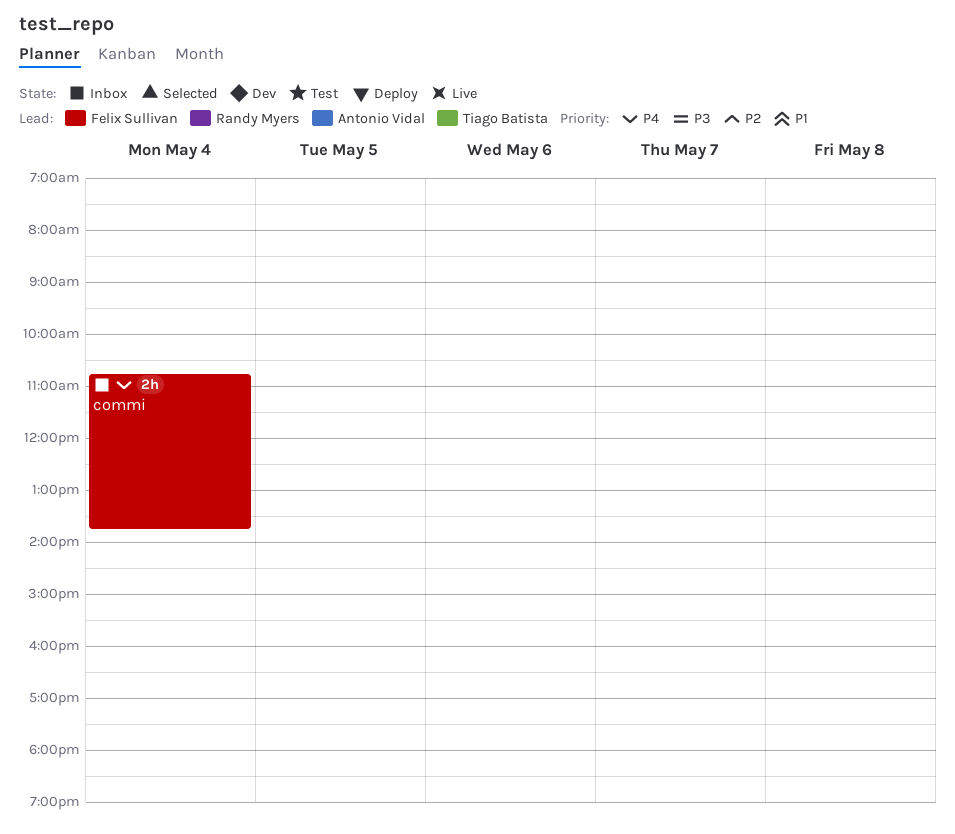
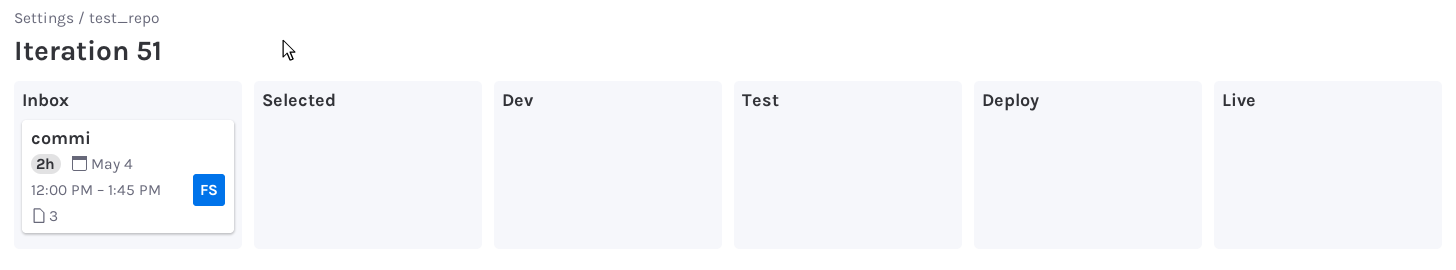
commi, begins: 10:45 -> 12:00

